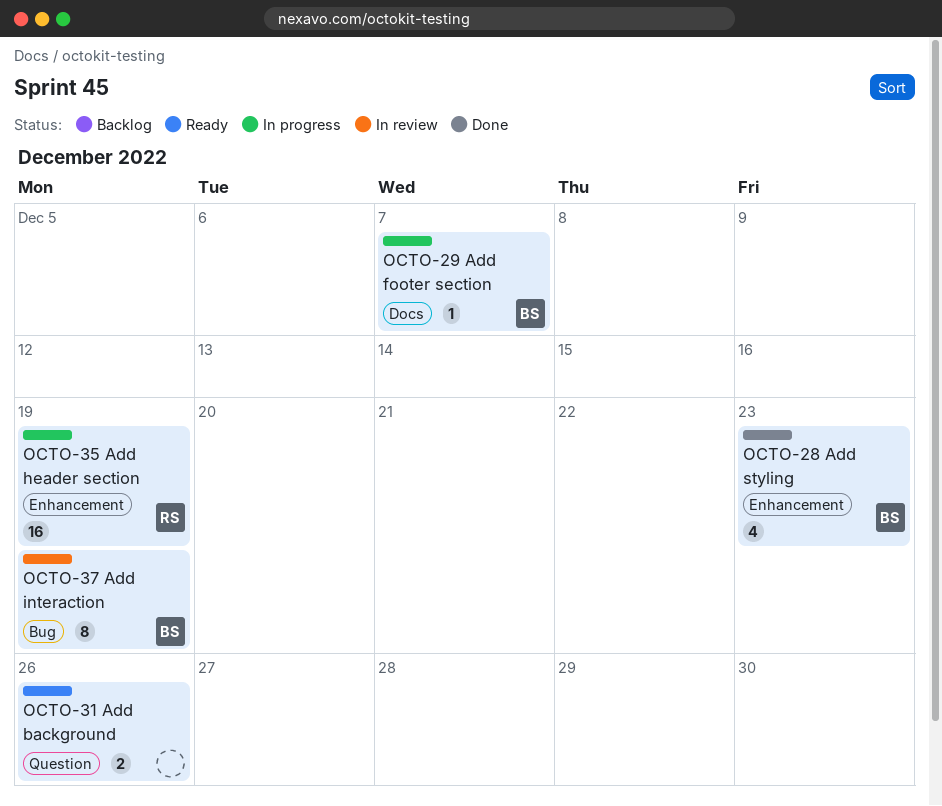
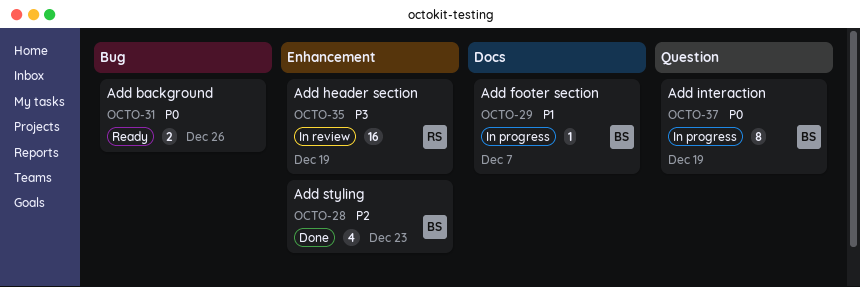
OCTO-31, label: Question -> Bug
OCTO-35, status: In progress -> In review
OCTO-37, status: In review -> In progress
OCTO-37, label: Bug -> Question

